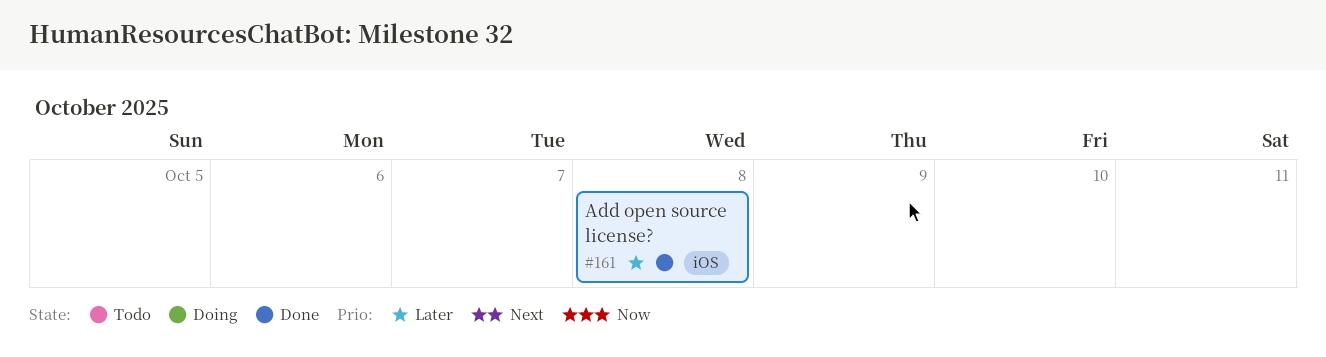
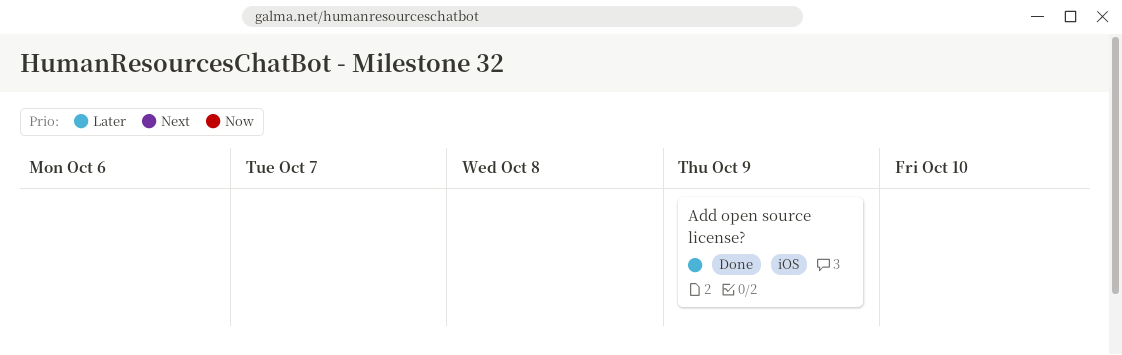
Add open source license?, due: Oct 8 -> Oct 9

